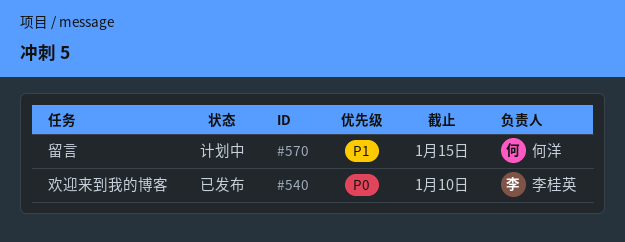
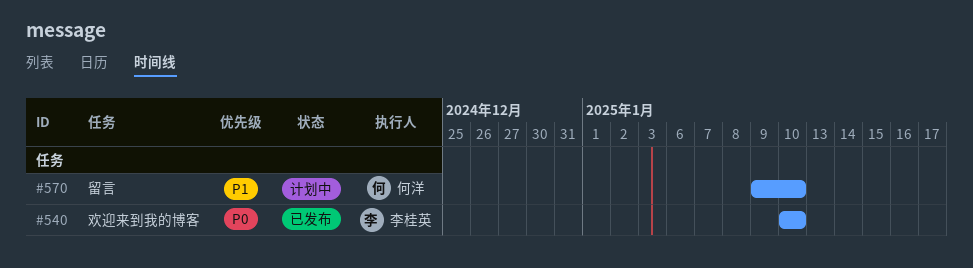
#570, due: Jan 15 -> Jan 10

